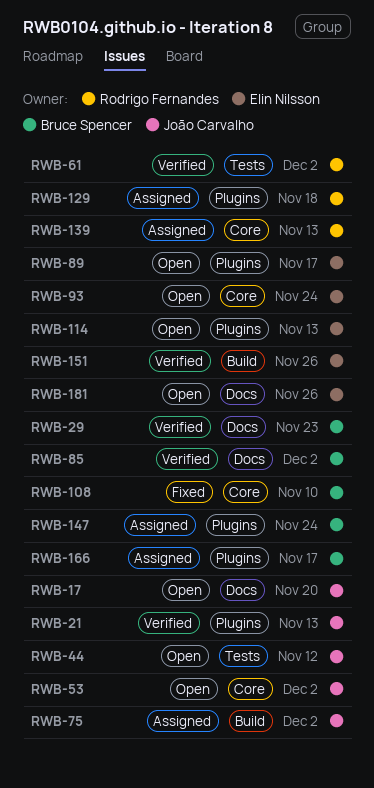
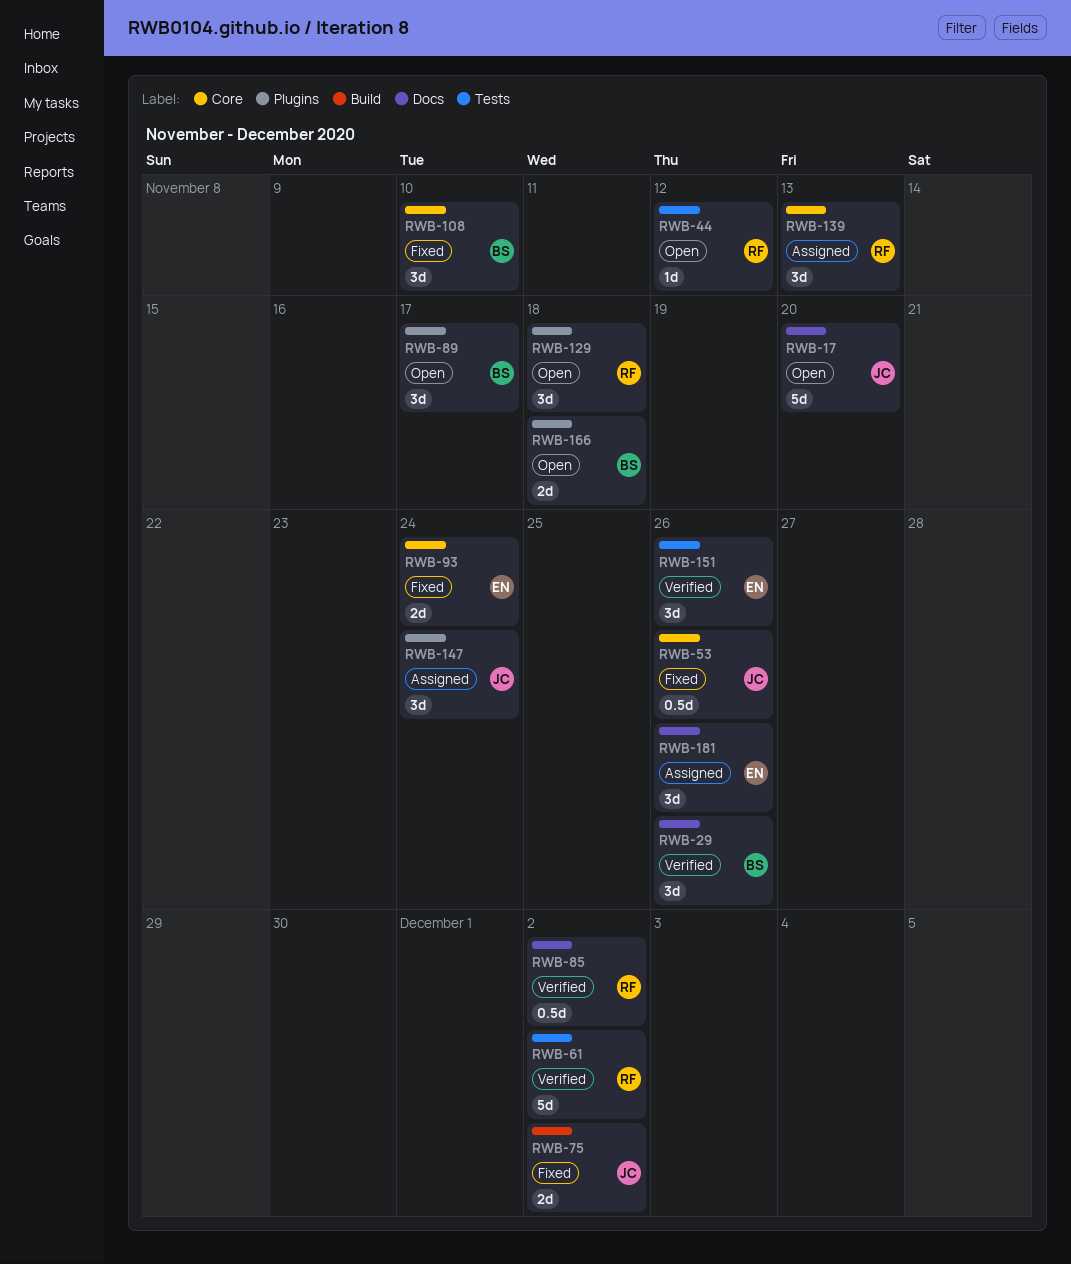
RWB-21: present -> none
RWB-29, due: Nov 23 -> Nov 26
RWB-44, owner: João Carvalho -> Rodrigo Fernandes
RWB-53, status: Open -> Fixed
RWB-53, due: Dec 2 -> Nov 26
RWB-75, status: Assigned -> Fixed
RWB-85, owner: Bruce Spencer -> Rodrigo Fernandes
RWB-89, owner: Elin Nilsson -> Bruce Spencer
RWB-93, status: Open -> Fixed
RWB-114: present -> none
RWB-129, status: Assigned -> Open
RWB-147, owner: Bruce Spencer -> João Carvalho
RWB-151, label: Build -> Tests
RWB-166, status: Assigned -> Open
RWB-166, due: Nov 17 -> Nov 18
RWB-181, status: Open -> Assigned

